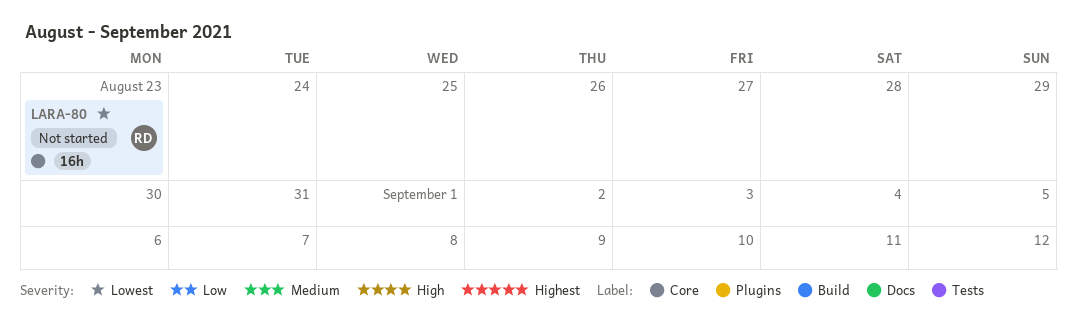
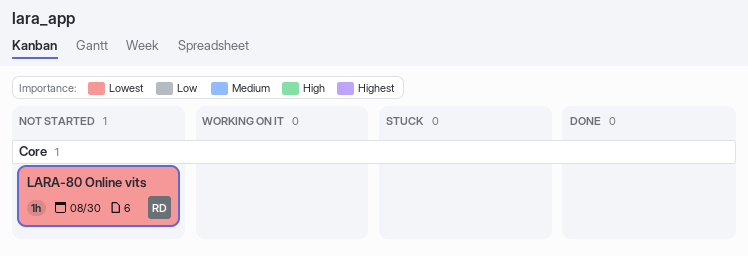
LARA-80, estimate: 16h -> 1h
LARA-80, due: Aug 23 -> Aug 30

